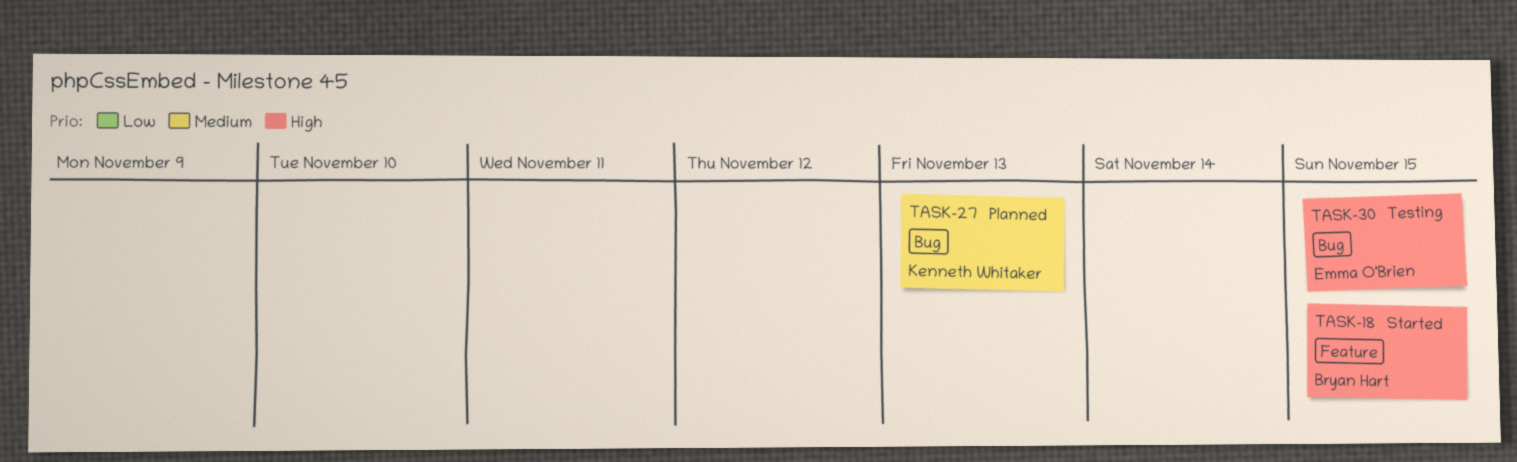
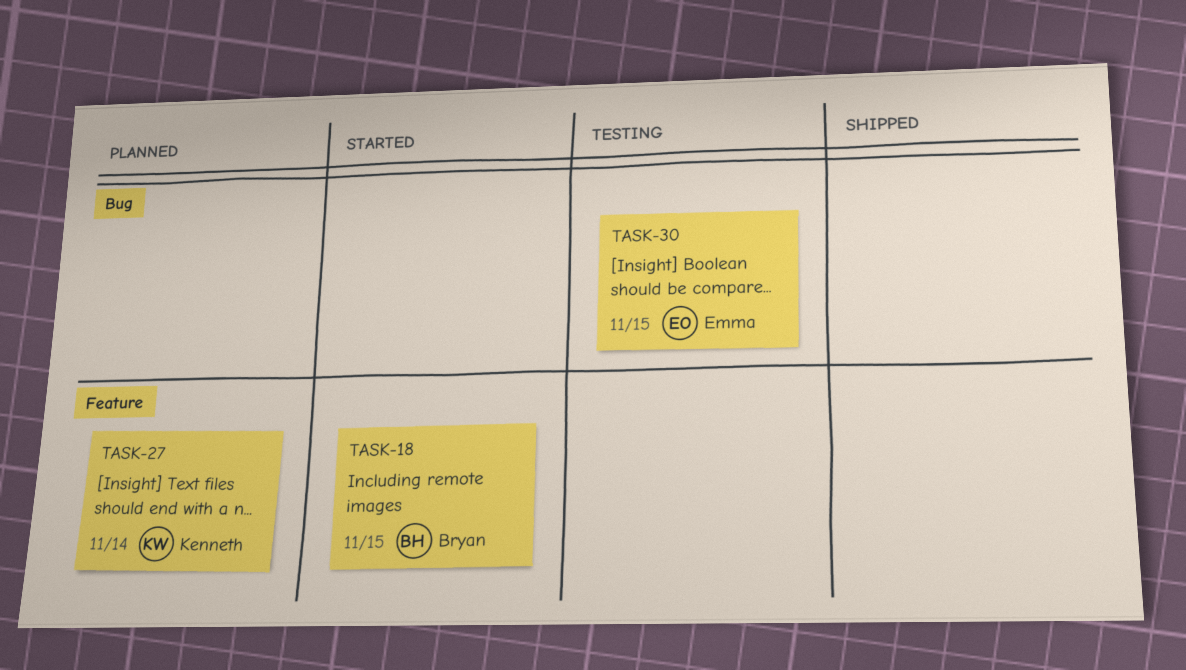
TASK-27, label: Bug -> Feature
TASK-27, due: Nov 13 -> Nov 14

